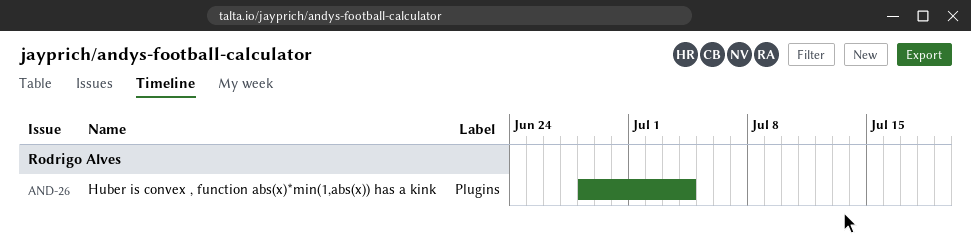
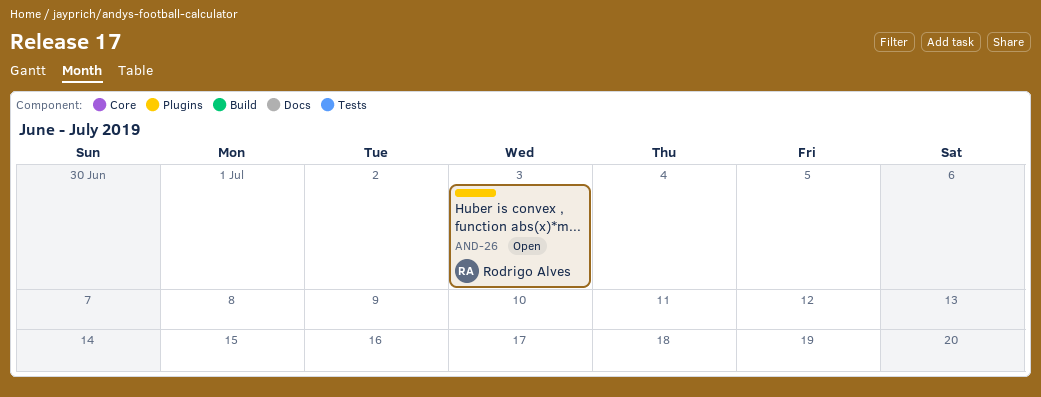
AND-26, due: Jul 4 -> Jul 3

